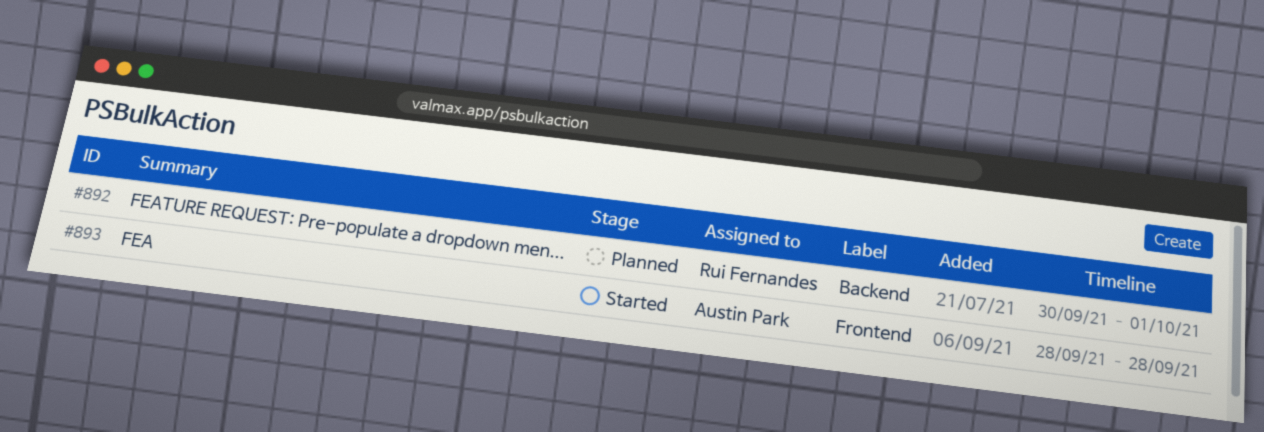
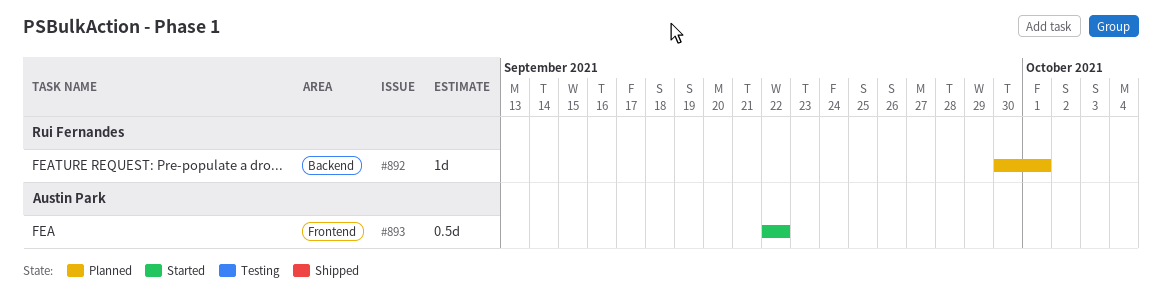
#893, start: Sep 28 -> Sep 22
#893, due: Sep 28 -> Sep 22

